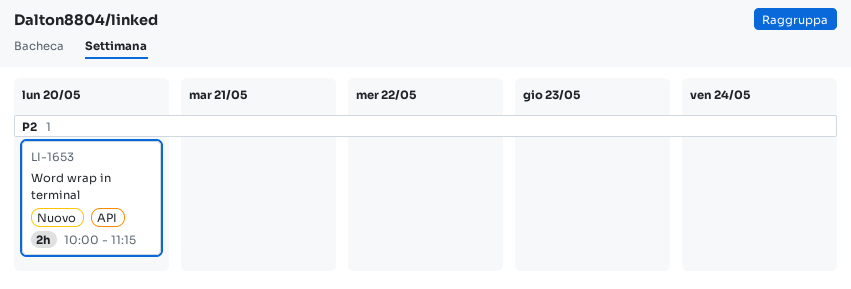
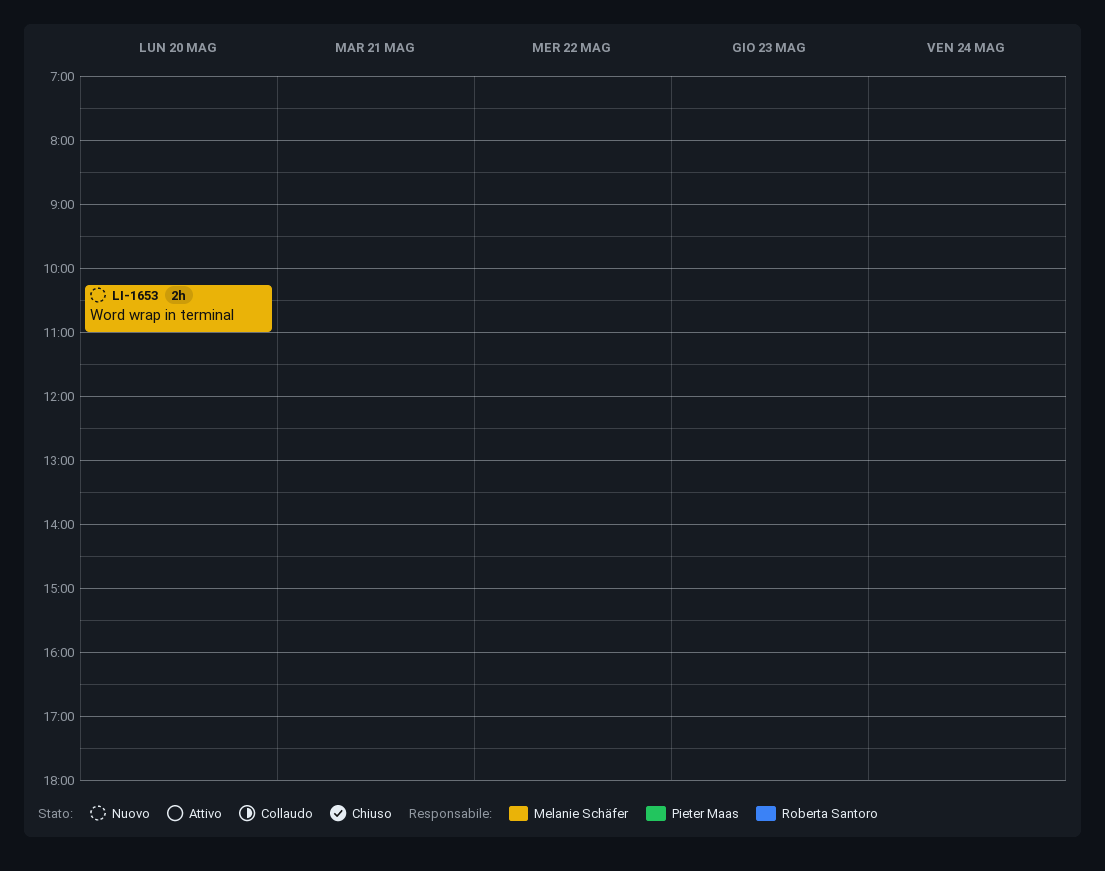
LI-1653, begins: 10:00 -> 10:15
LI-1653, ends: 11:15 -> 11:00

